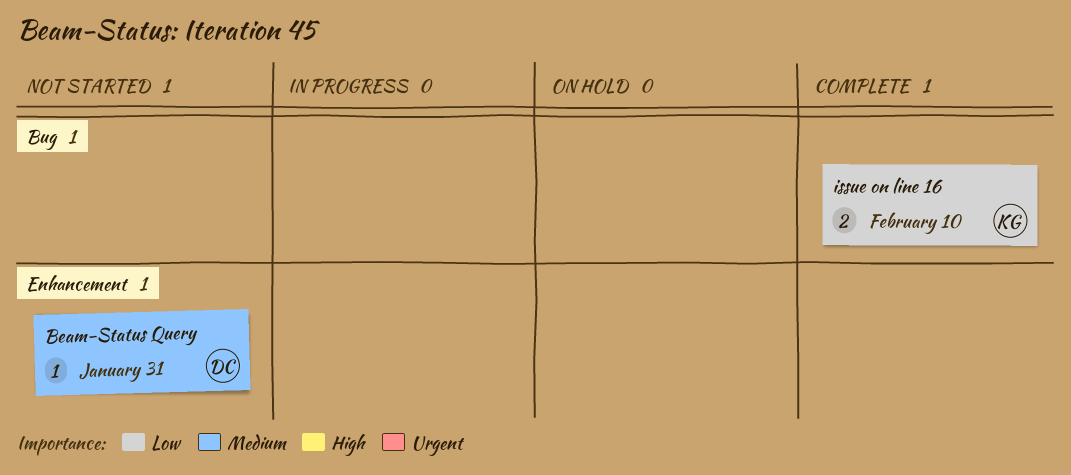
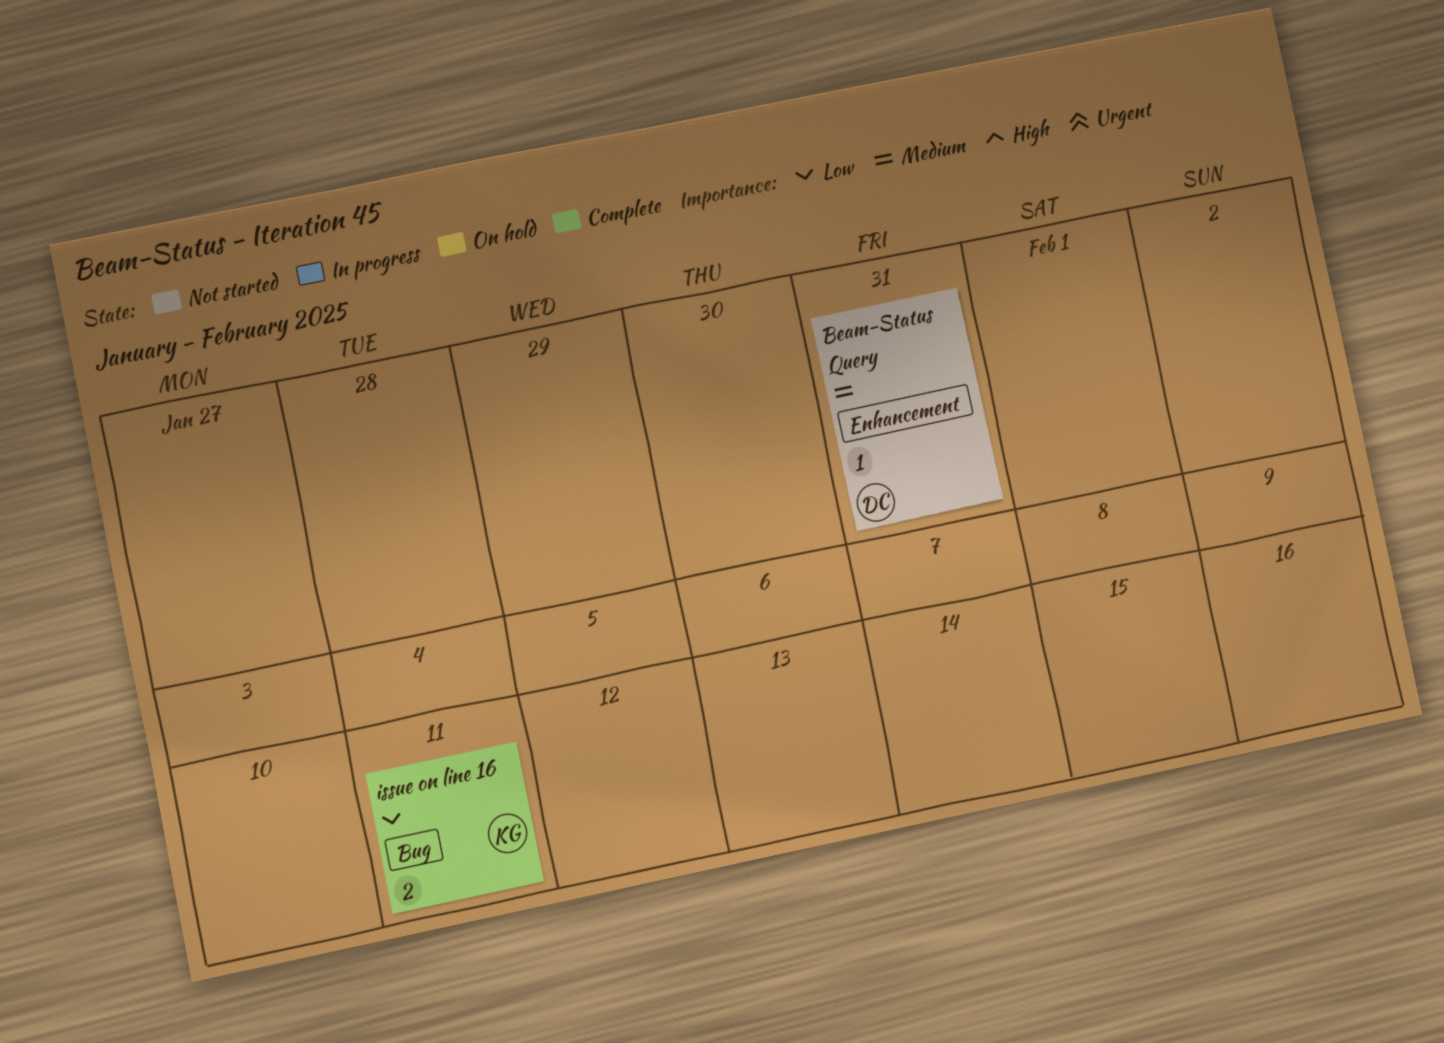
issue on line 16, due: Feb 10 -> Feb 11

